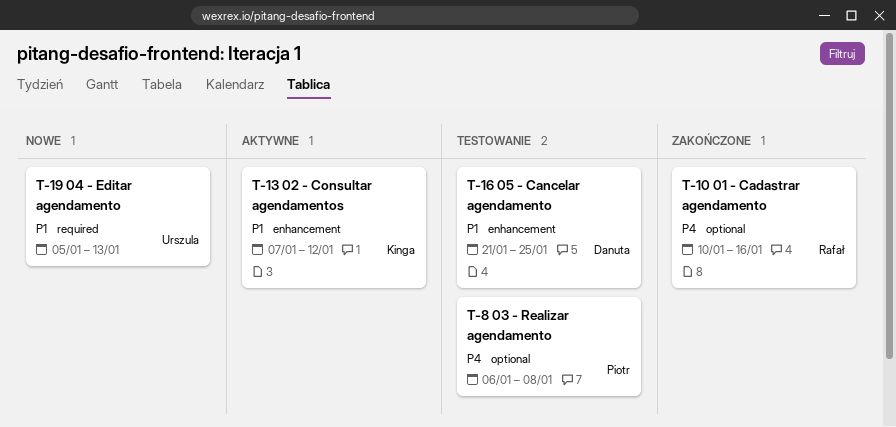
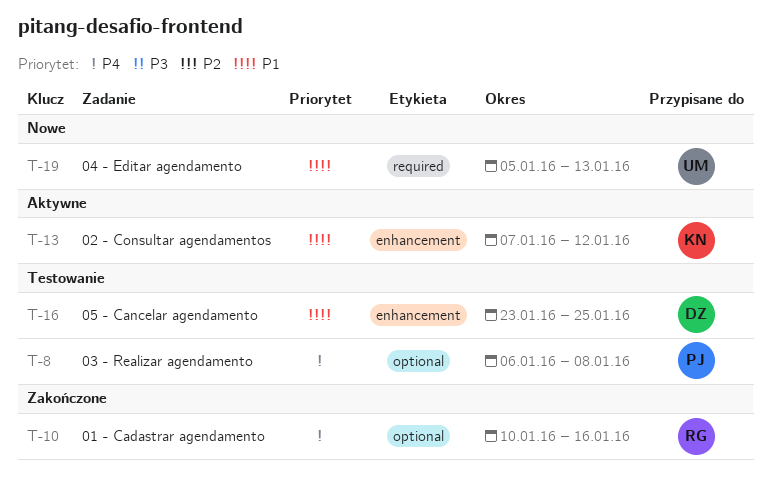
T-16, start: Jan 21 -> Jan 23

